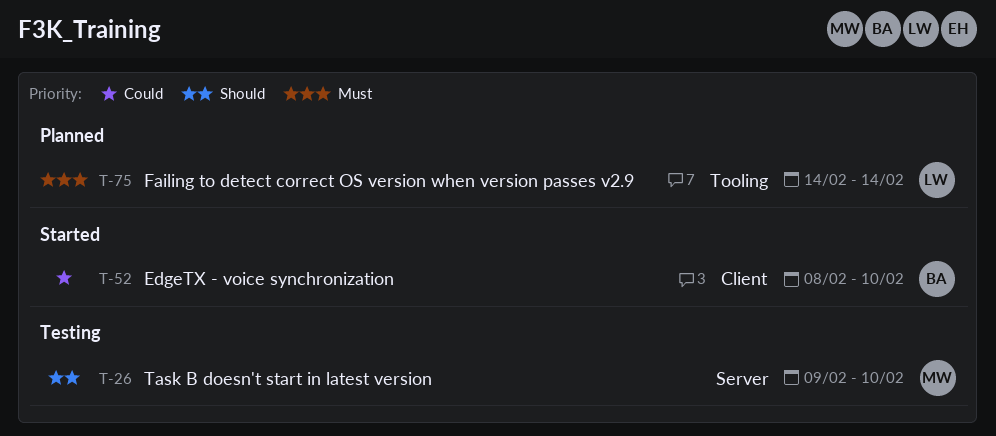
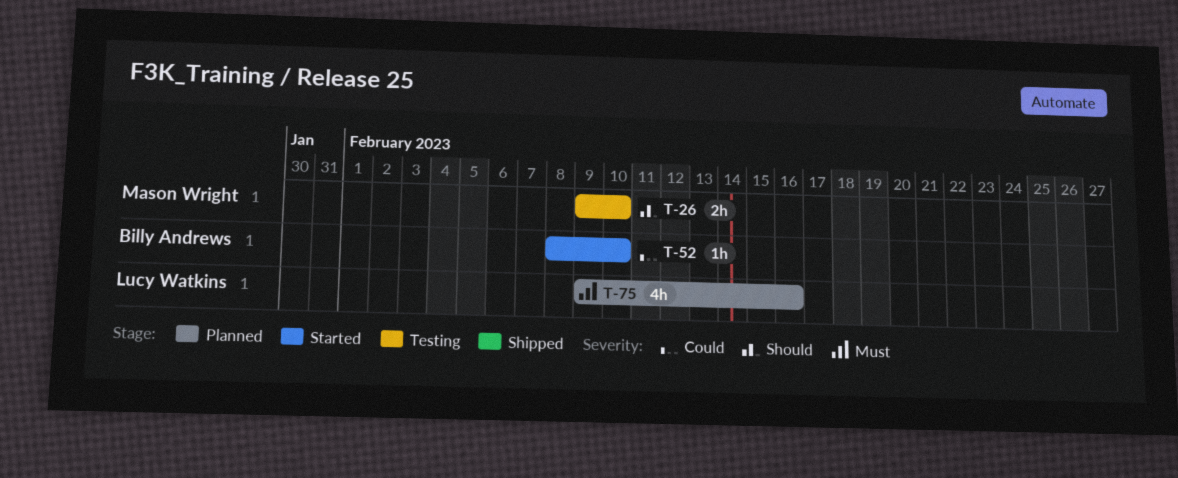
T-75, start: Feb 14 -> Feb 9
T-75, due: Feb 14 -> Feb 16

